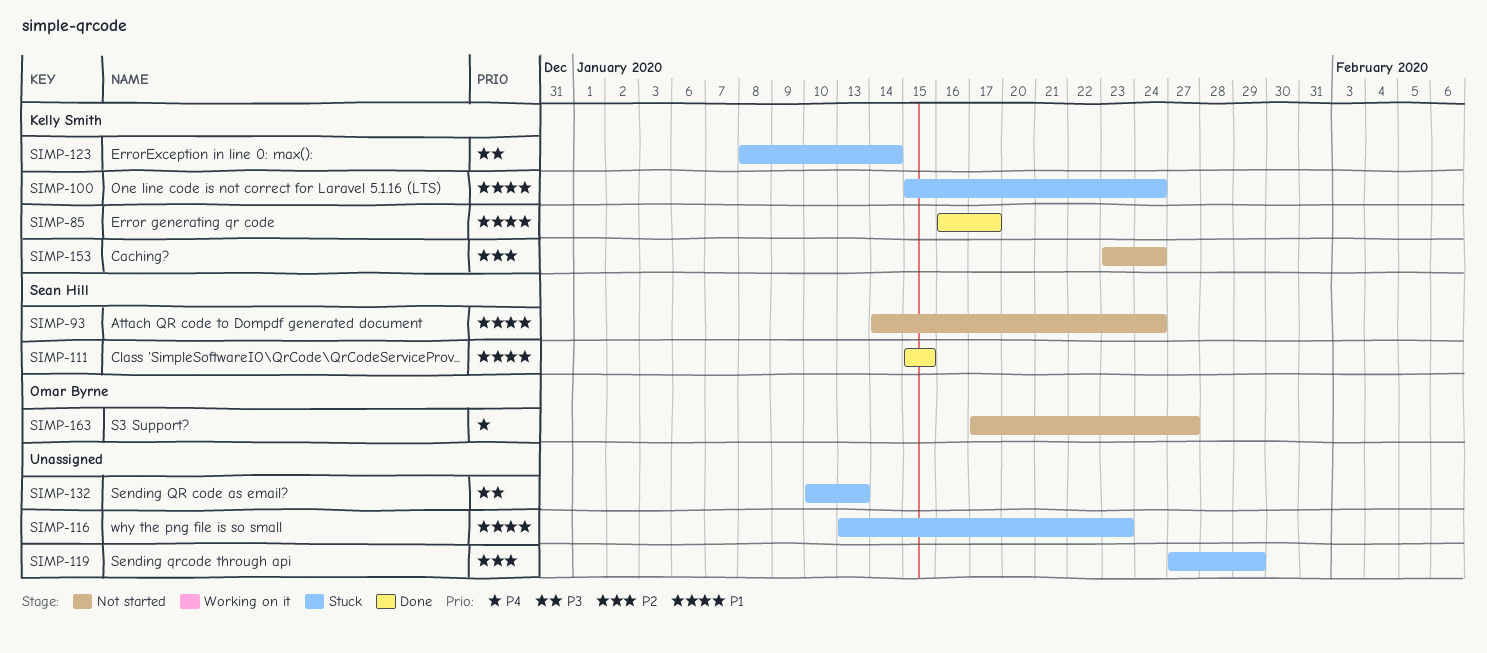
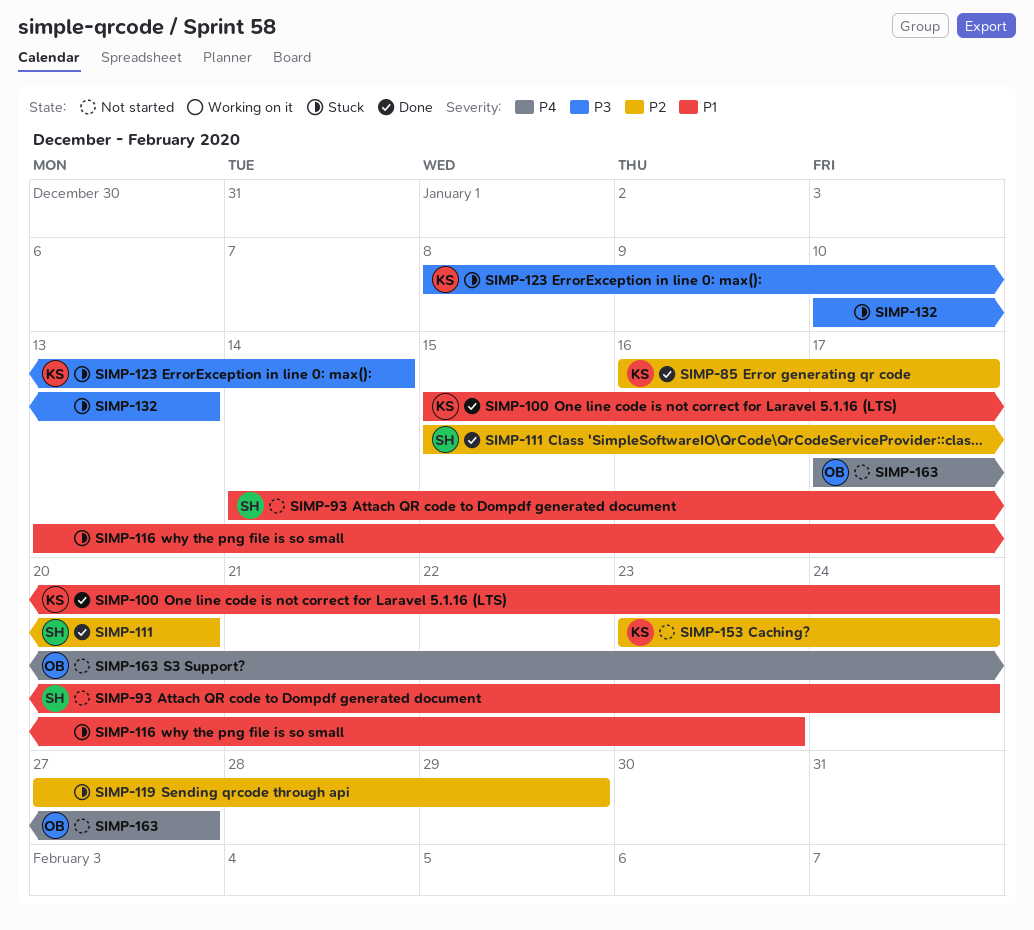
SIMP-85, priority: P1 -> P2
SIMP-100, status: Stuck -> Done
SIMP-111, priority: P1 -> P2
SIMP-111, due: Jan 15 -> Jan 20

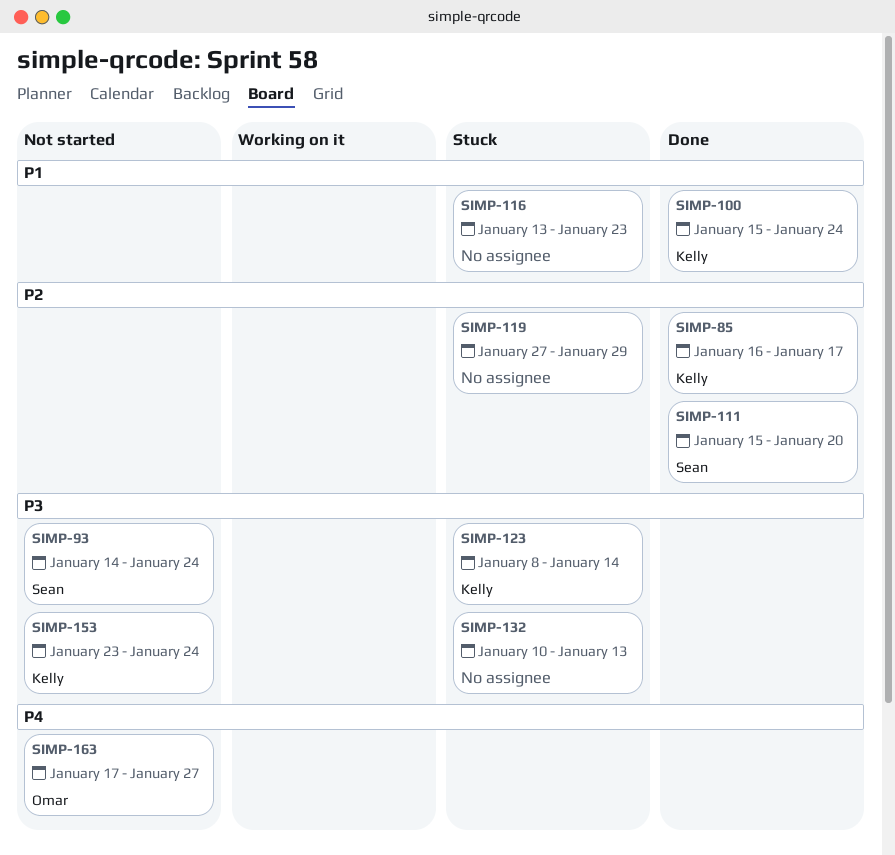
SIMP-93, priority: P1 -> P3
SIMP-153, priority: P2 -> P3

